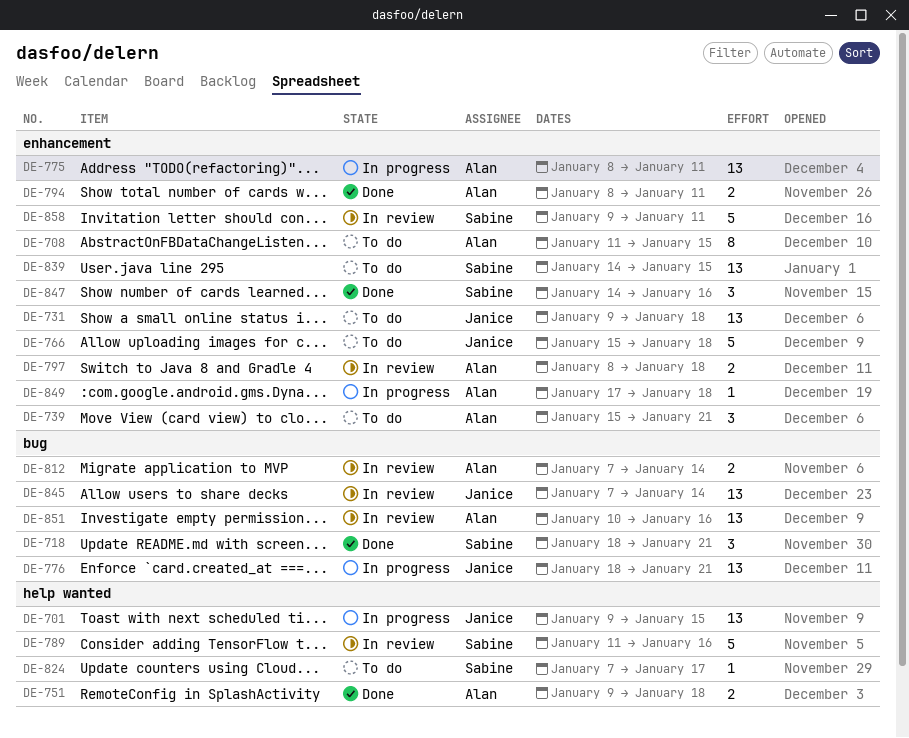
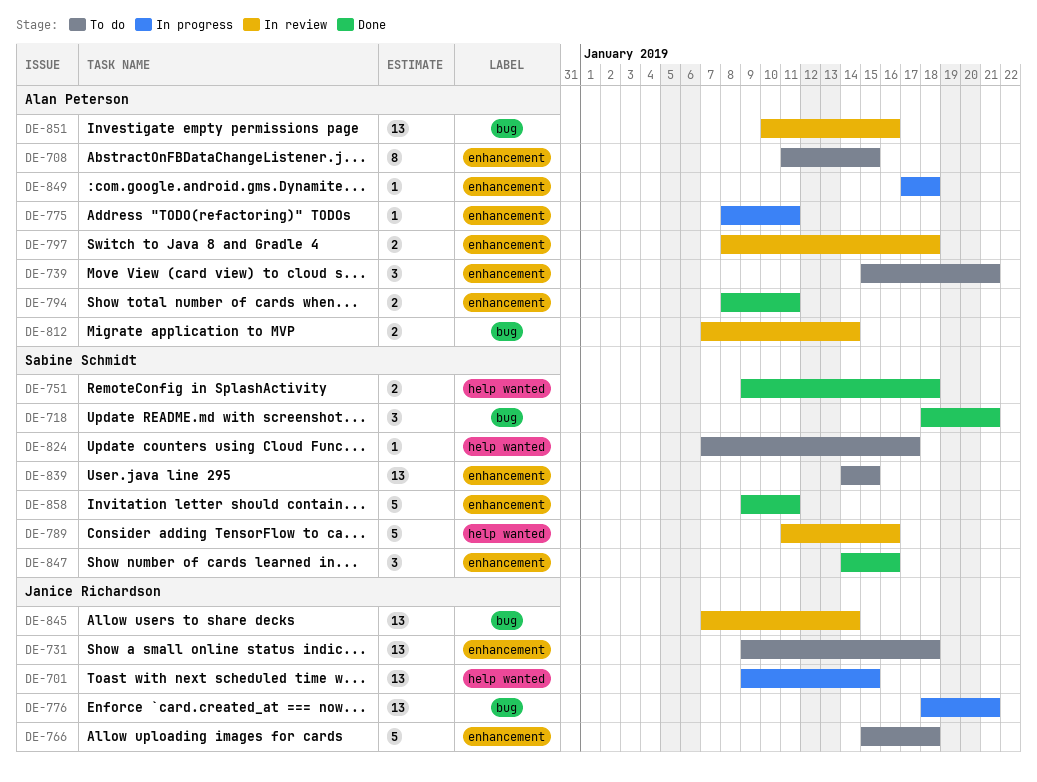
DE-751, owner: Alan Peterson -> Sabine Schmidt
DE-775, estimate: 13 -> 1
DE-858, status: In review -> Done

